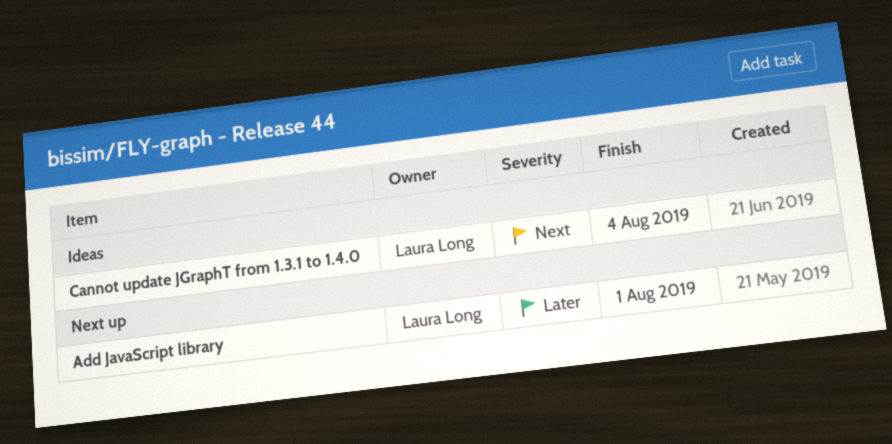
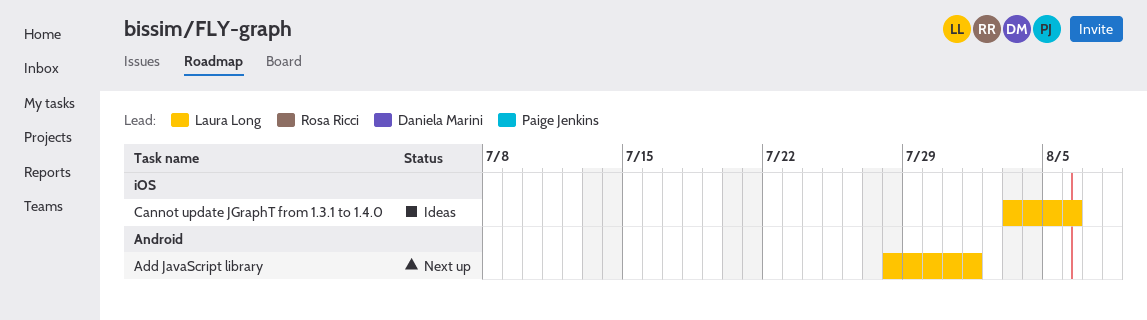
Cannot update JGraphT from 1.3.1 to 1.4.0, due: Aug 4 -> Aug 6

